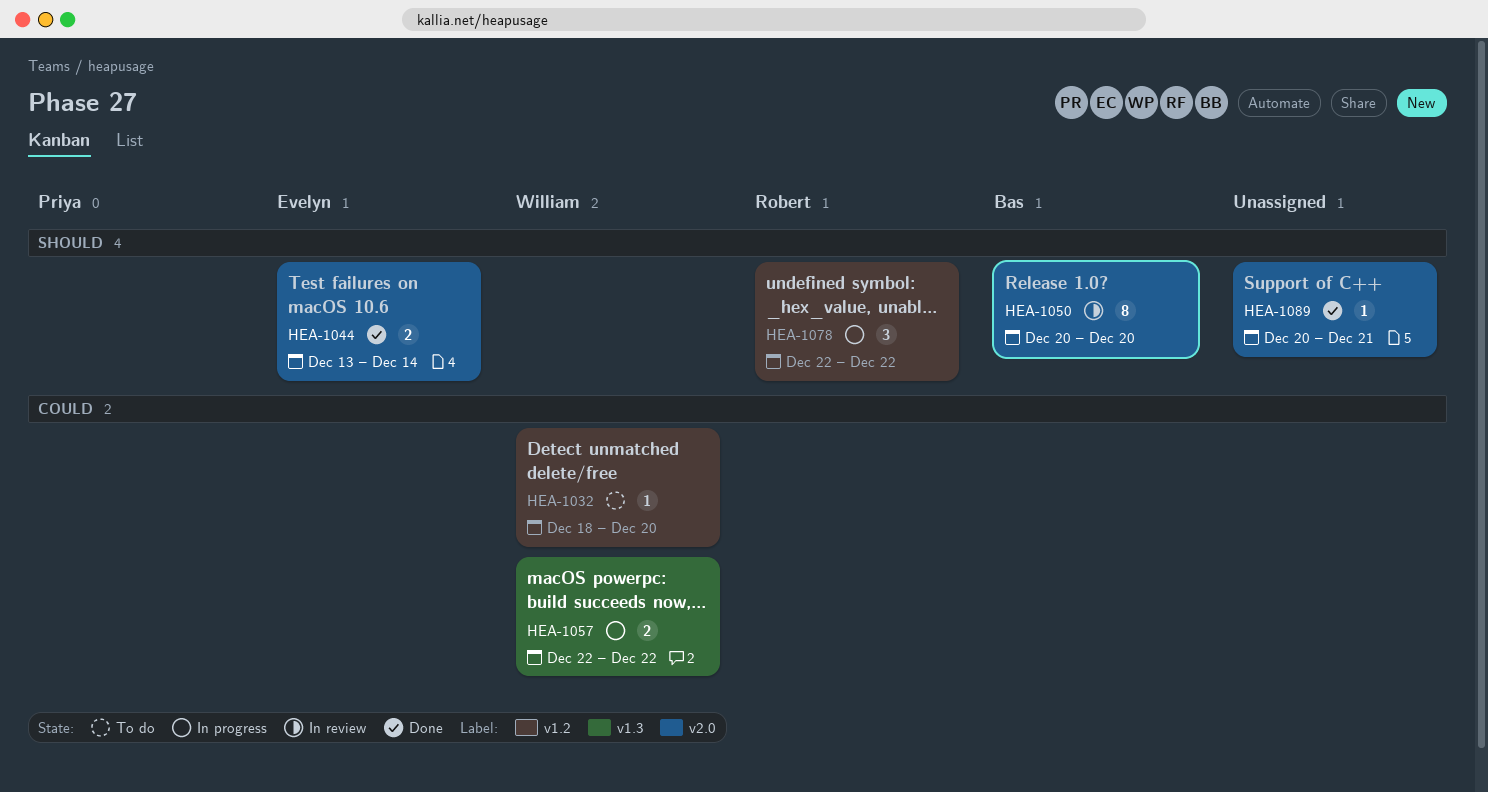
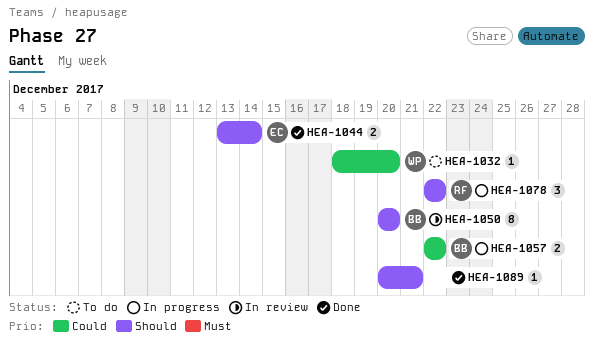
HEA-1057, owner: William -> Bas

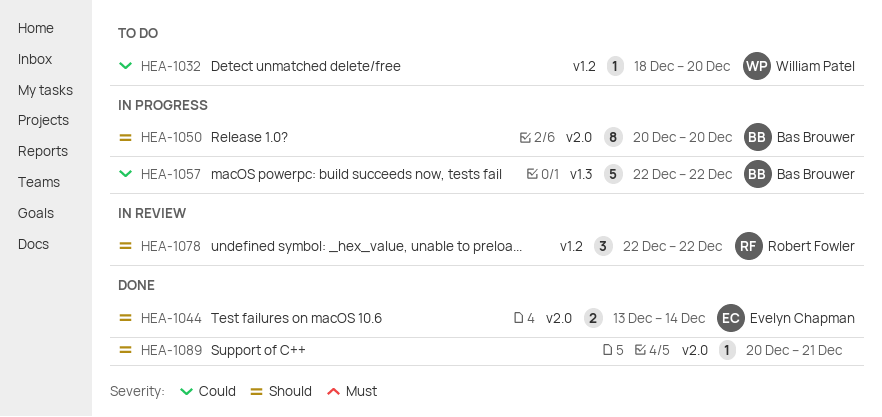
HEA-1050, status: In review -> In progress
HEA-1057, estimate: 2 -> 5
HEA-1078, status: In progress -> In review

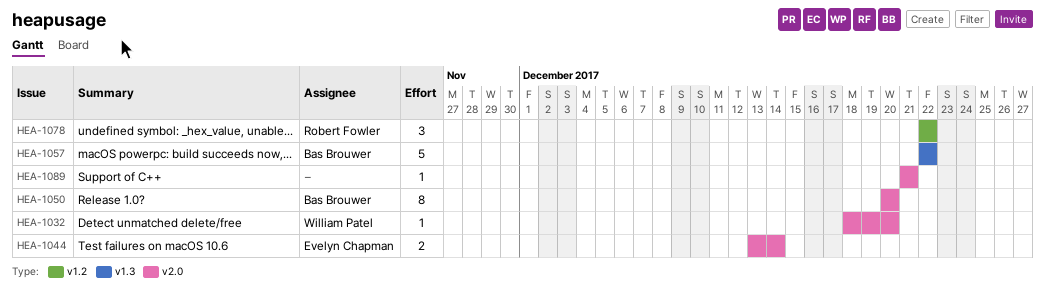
HEA-1032, label: v1.2 -> v2.0
HEA-1089, start: Dec 20 -> Dec 21

